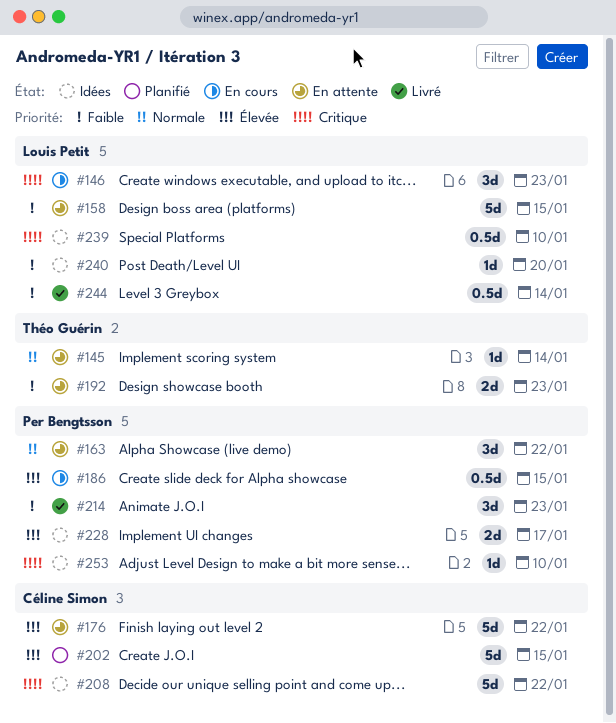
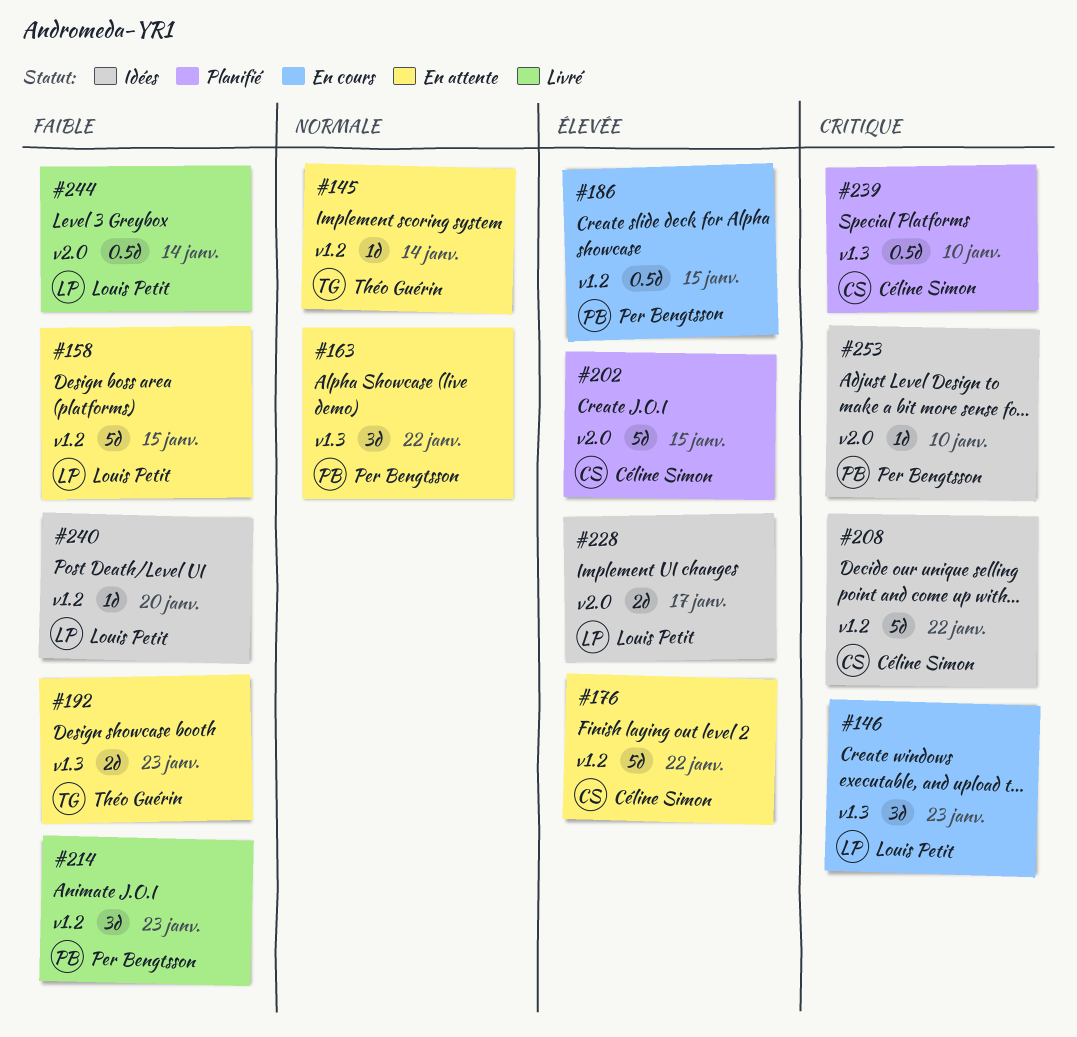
#228, owner: Per Bengtsson -> Louis Petit
#239, status: Idées -> Planifié
#239, owner: Louis Petit -> Céline Simon

